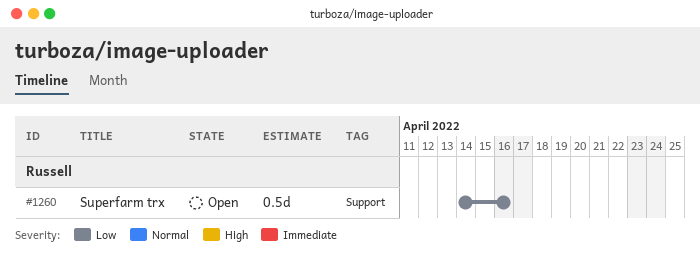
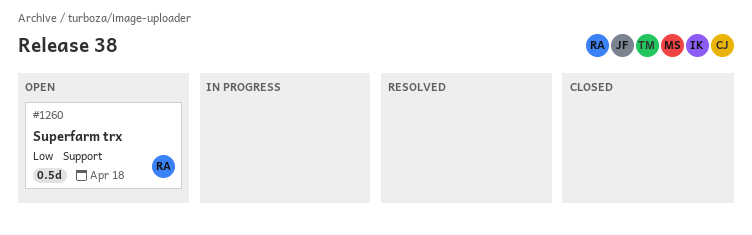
#1260, due: Apr 16 -> Apr 18

